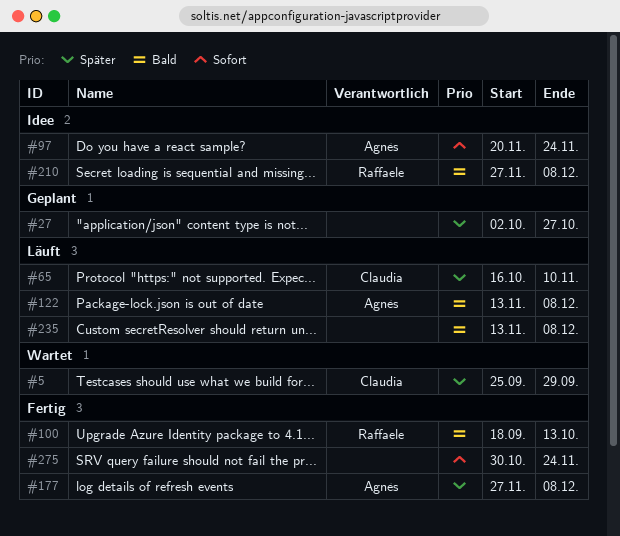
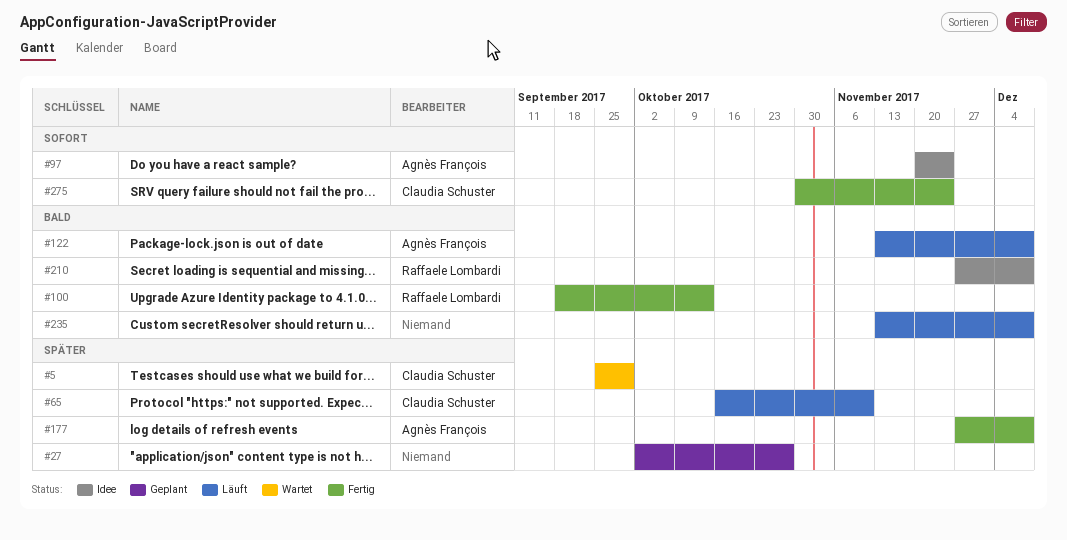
#275, owner: none -> Claudia Schuster

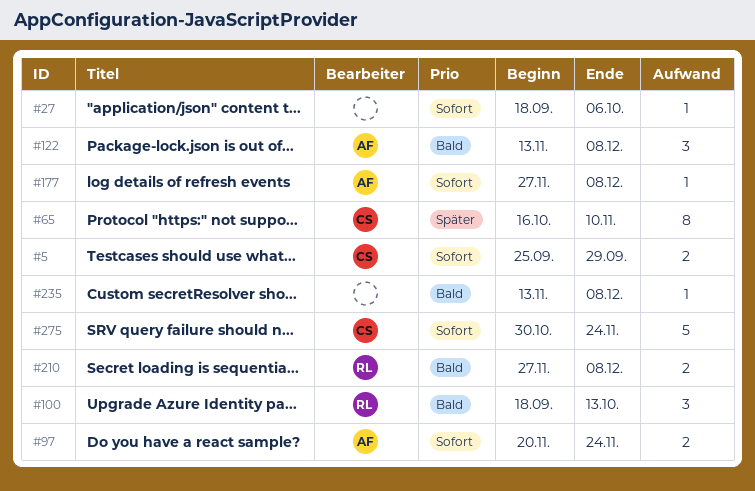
#5, priority: Später -> Sofort
#27, priority: Später -> Sofort
#27, start: Oct 2 -> Sep 18
#27, due: Oct 27 -> Oct 6
#177, priority: Später -> Sofort

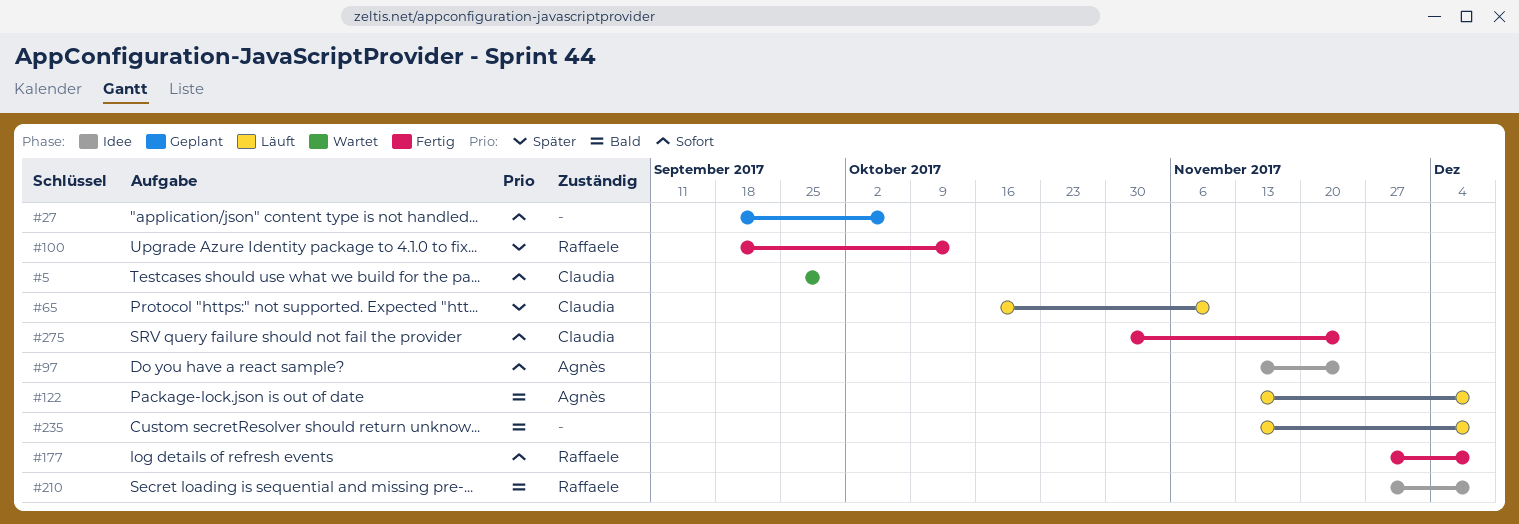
#97, start: Nov 20 -> Nov 13
#100, priority: Bald -> Später
#177, owner: Agnès -> Raffaele

